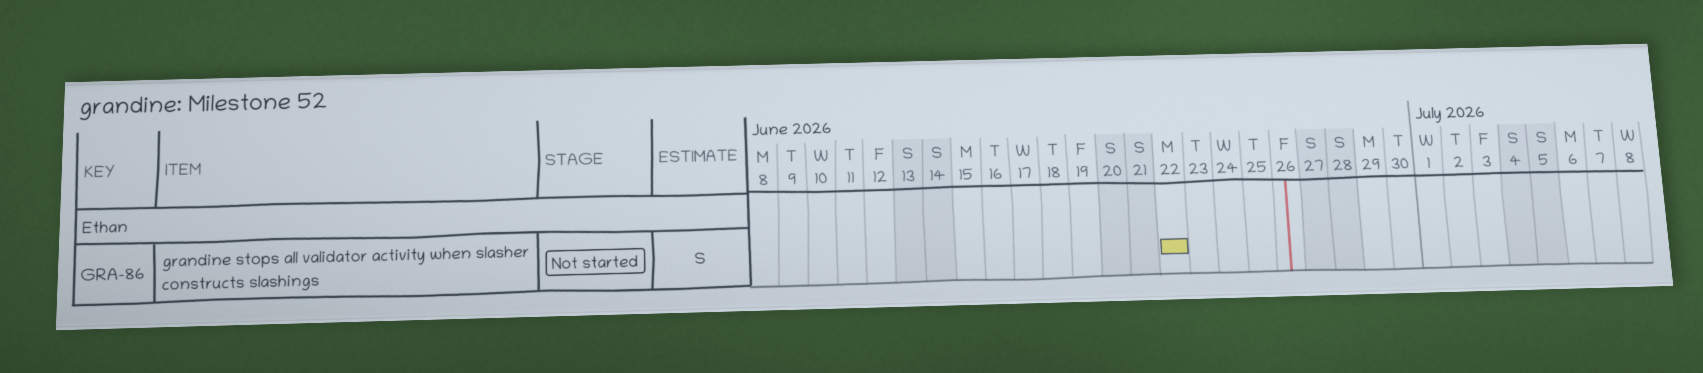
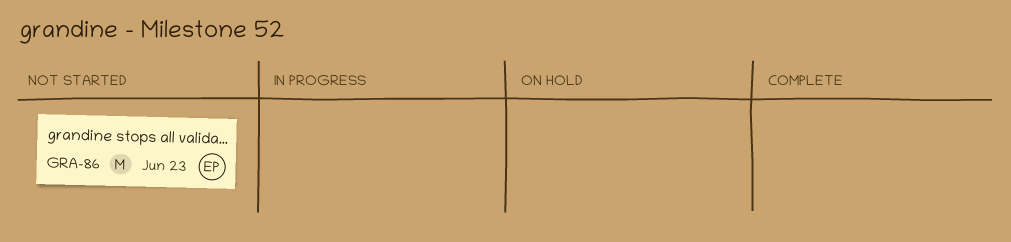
GRA-86, estimate: S -> M
GRA-86, due: Jun 22 -> Jun 23

